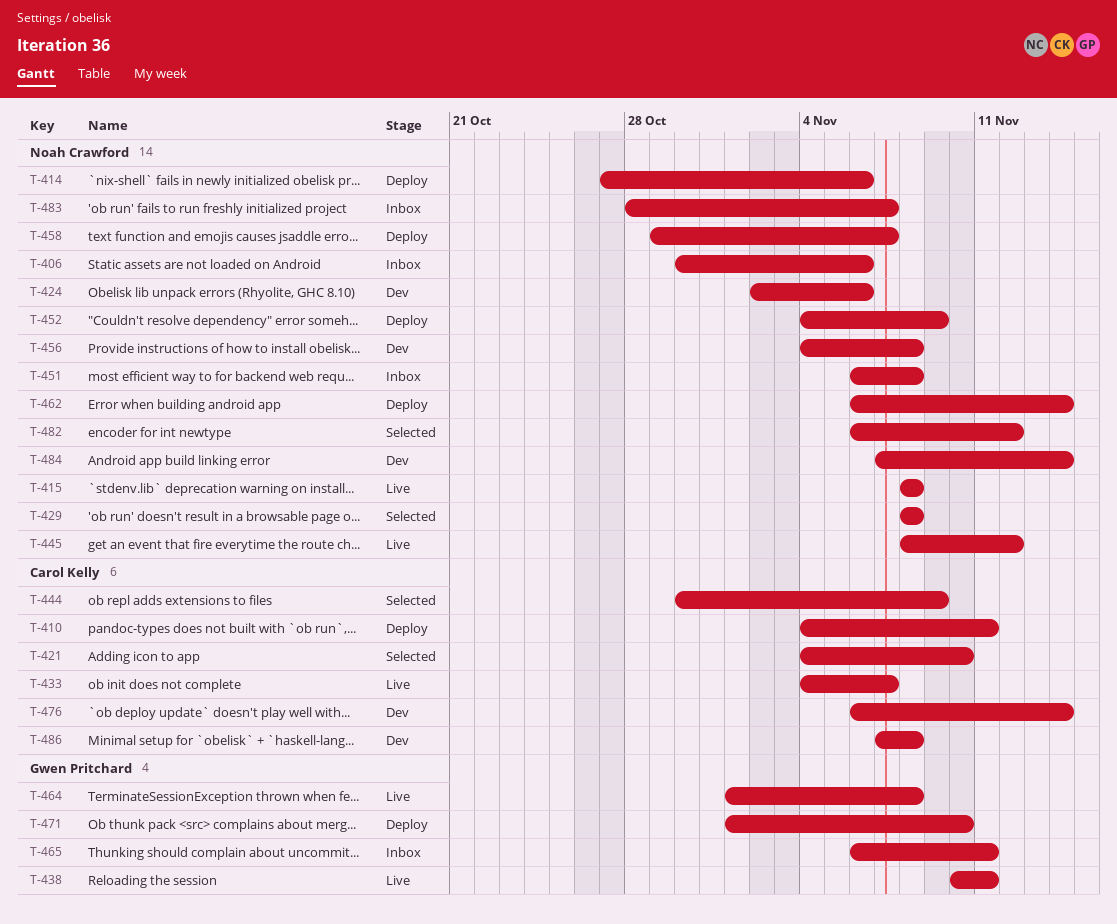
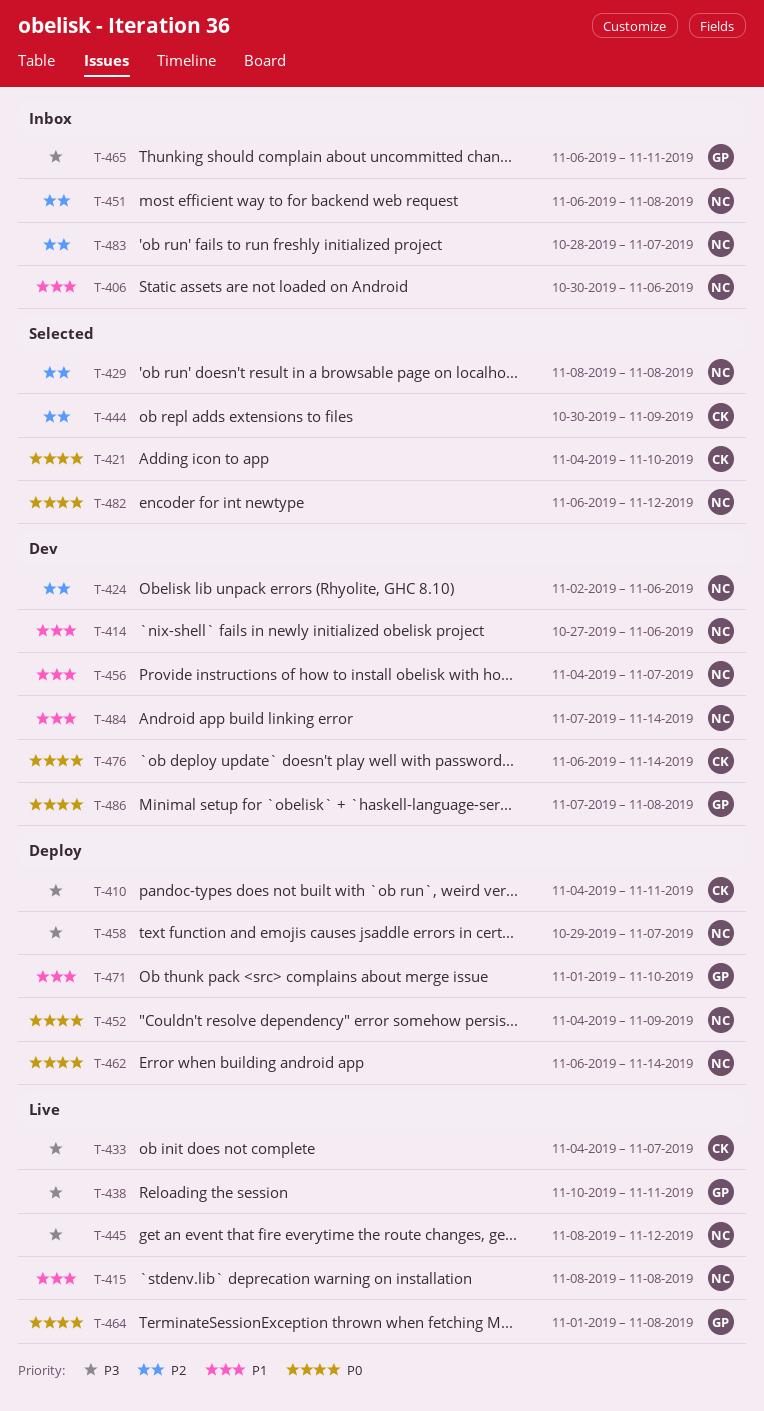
T-414, status: Deploy -> Dev
T-456, due: Nov 8 -> Nov 7
T-486, owner: Carol Kelly -> Gwen Pritchard

